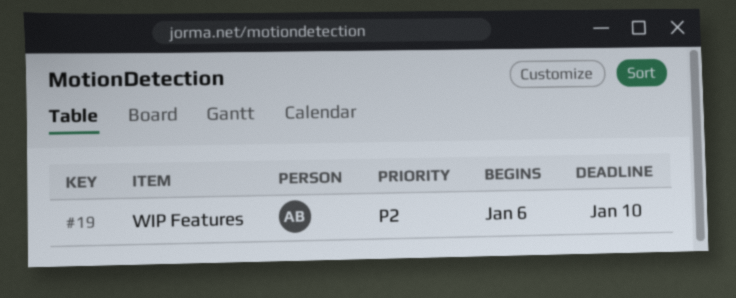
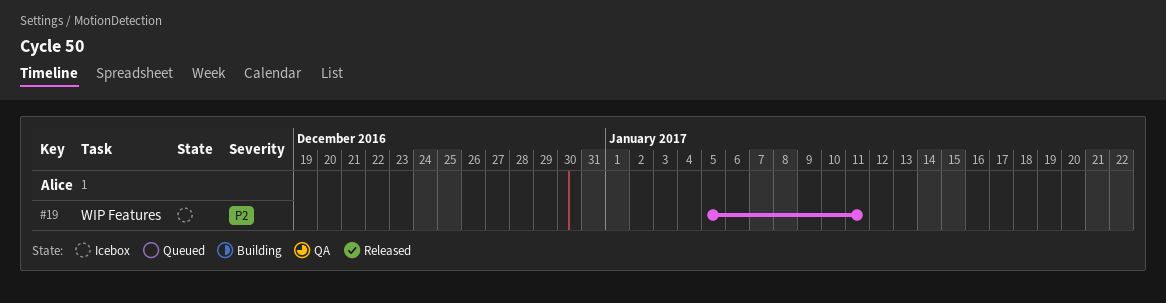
#19, start: Jan 6 -> Jan 5
#19, due: Jan 10 -> Jan 11

